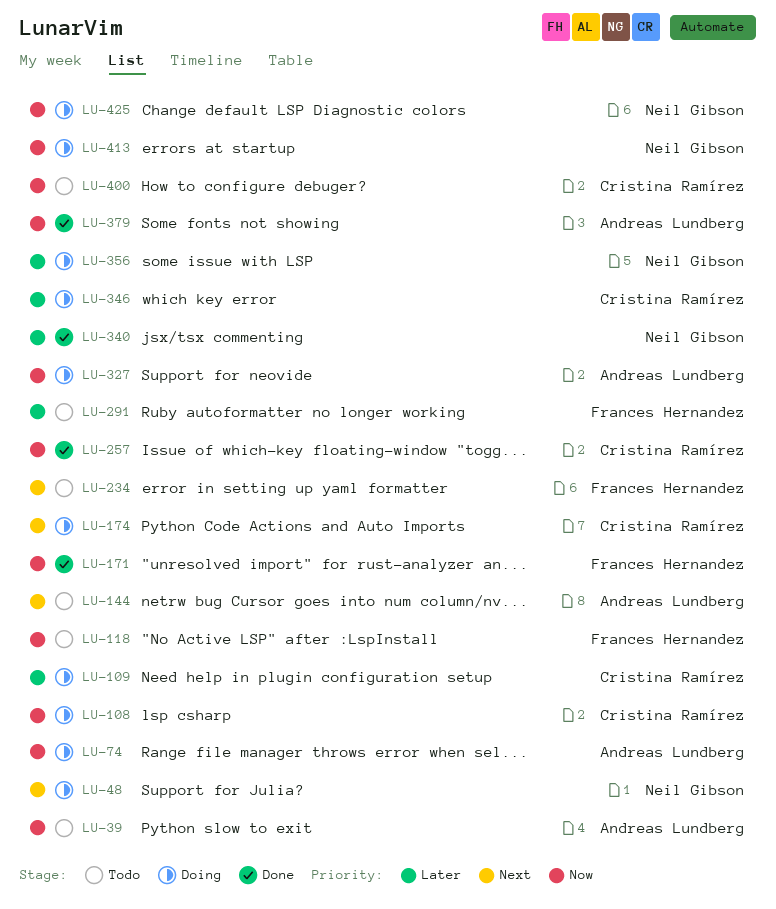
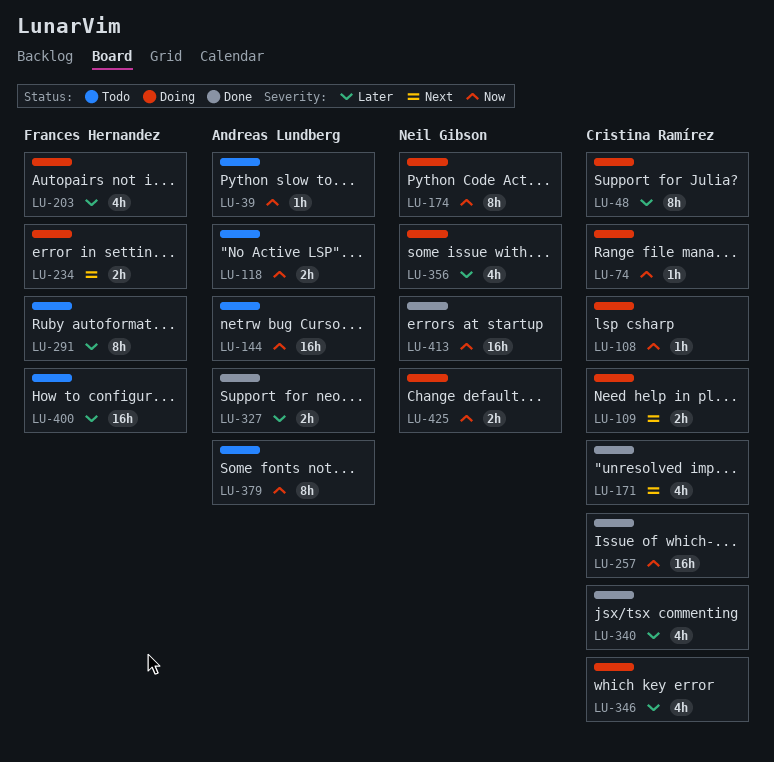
LU-48, owner: Neil Gibson -> Cristina Ramírez
LU-48, priority: Next -> Later
LU-74, owner: Andreas Lundberg -> Cristina Ramírez
LU-109, priority: Later -> Next
LU-118, owner: Frances Hernandez -> Andreas Lundberg
LU-144, priority: Next -> Now
LU-171, owner: Frances Hernandez -> Cristina Ramírez
LU-171, priority: Now -> Next
LU-174, owner: Cristina Ramírez -> Neil Gibson
LU-174, priority: Next -> Now
LU-203: none -> present
LU-234, status: Todo -> Doing
LU-327, status: Doing -> Done
LU-327, priority: Now -> Later
LU-340, owner: Neil Gibson -> Cristina Ramírez
LU-379, status: Done -> Todo
LU-400, owner: Cristina Ramírez -> Frances Hernandez
LU-400, priority: Now -> Later
LU-413, status: Doing -> Done

